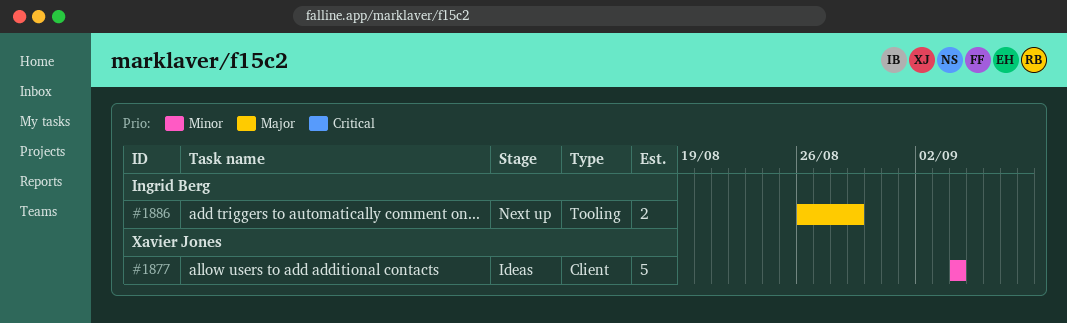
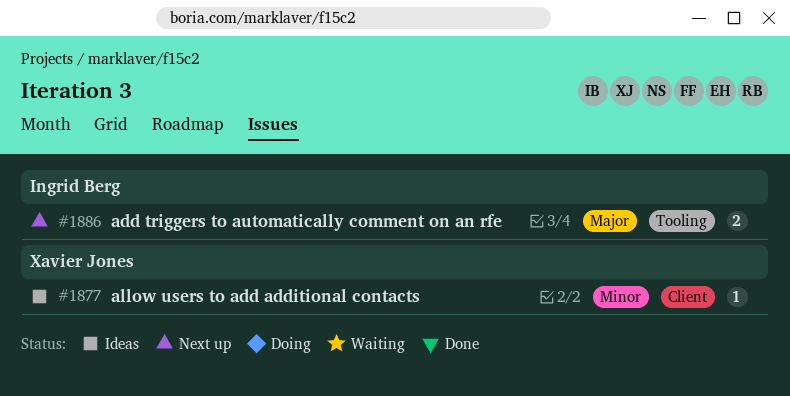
#1877, estimate: 5 -> 1

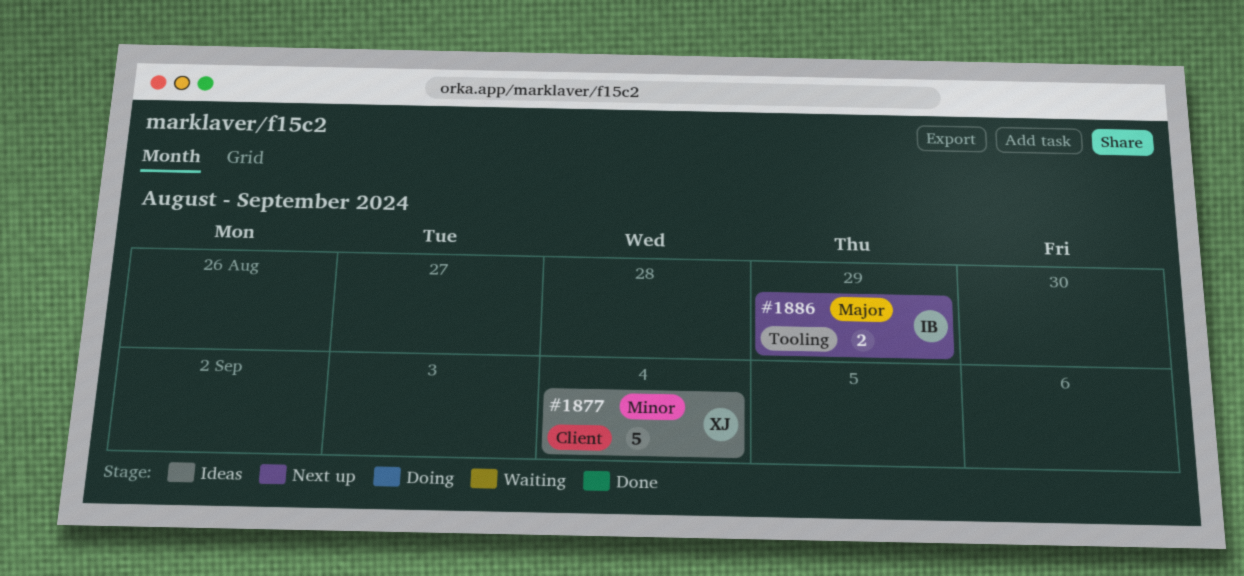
#1877, estimate: 1 -> 5

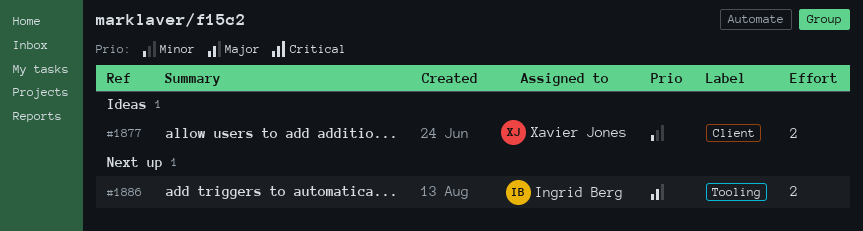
#1877, estimate: 5 -> 2

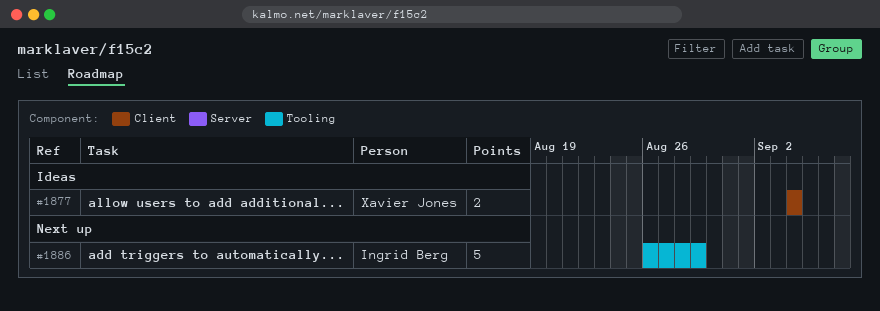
#1886, estimate: 2 -> 5

